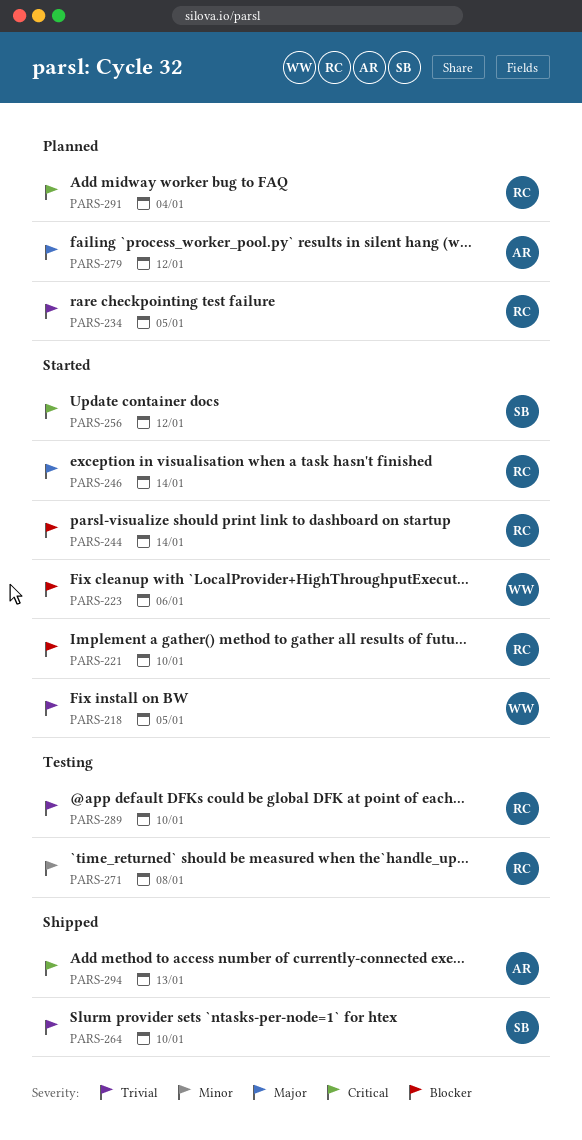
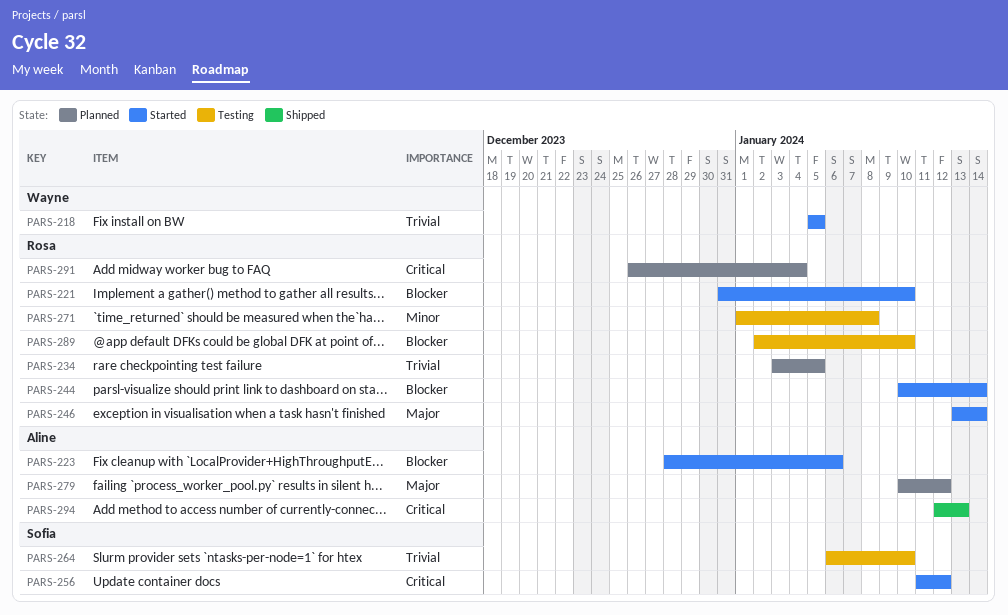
PARS-223, owner: Wayne -> Aline
PARS-264, status: Shipped -> Testing
PARS-289, priority: Trivial -> Blocker

